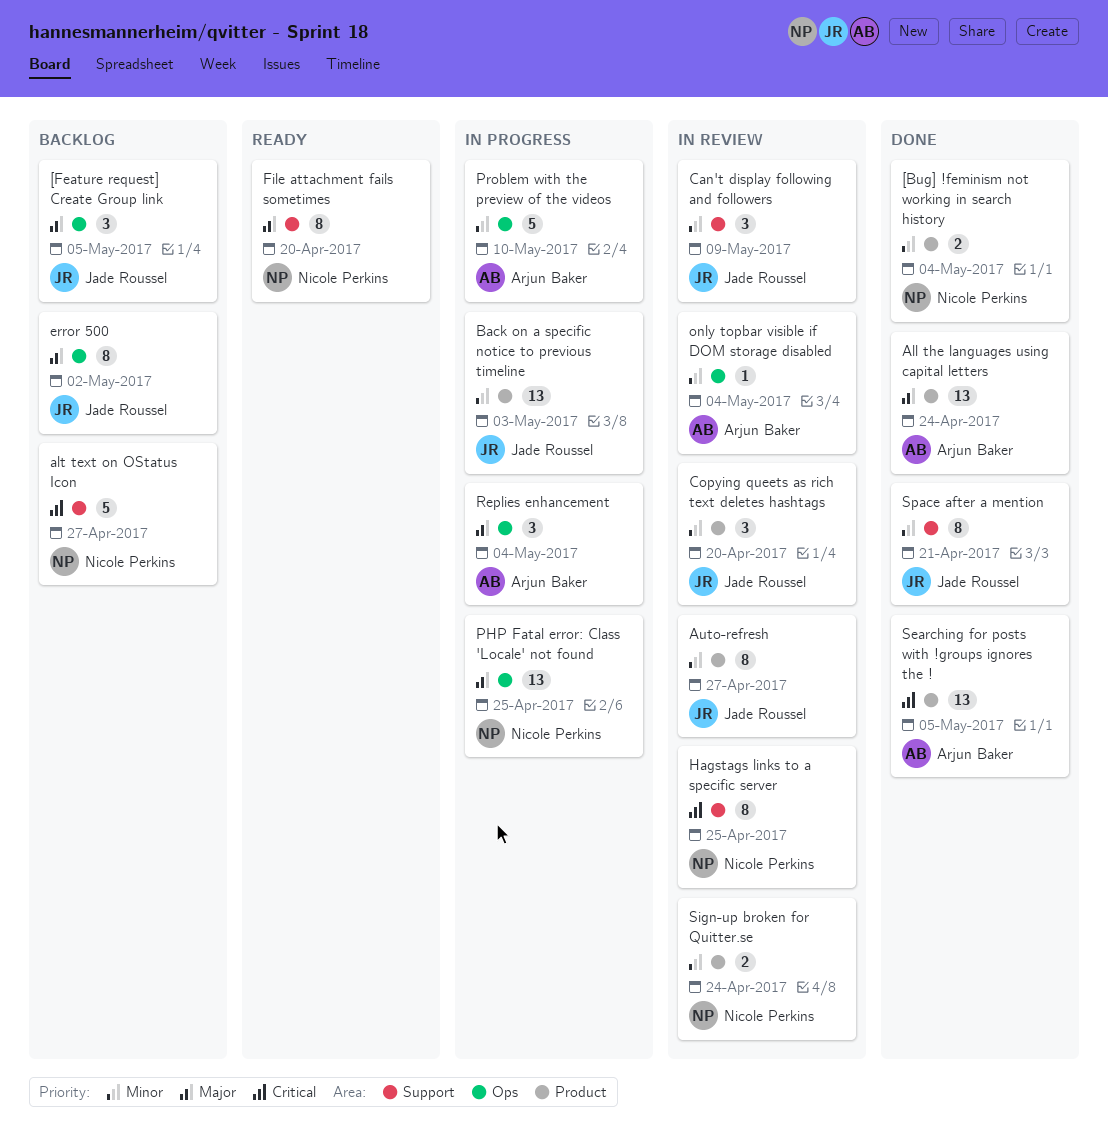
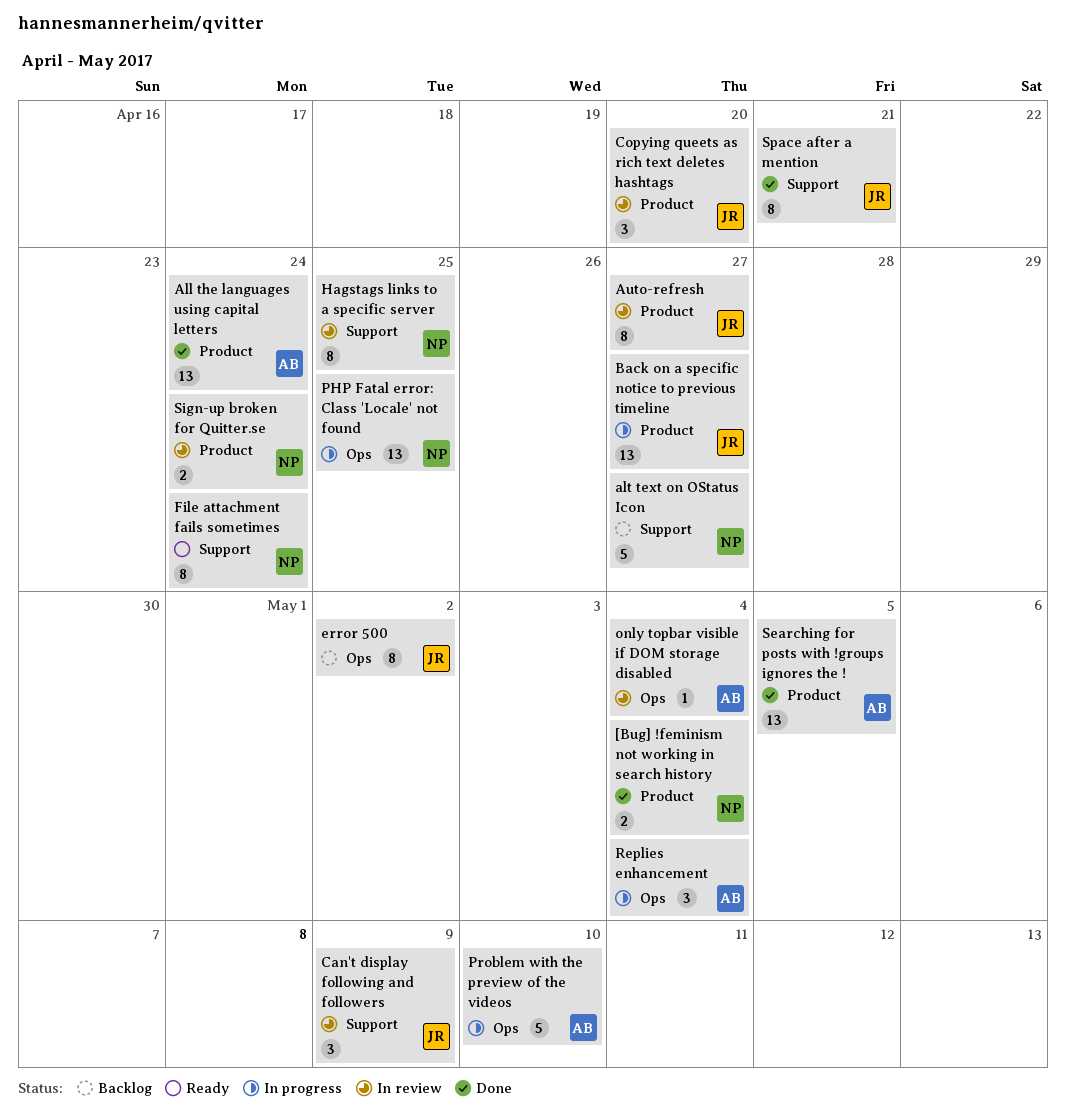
[Feature request] Create Group link: present -> none
Back on a specific notice to previous timeline, due: May 3 -> Apr 27
File attachment fails sometimes, due: Apr 20 -> Apr 24

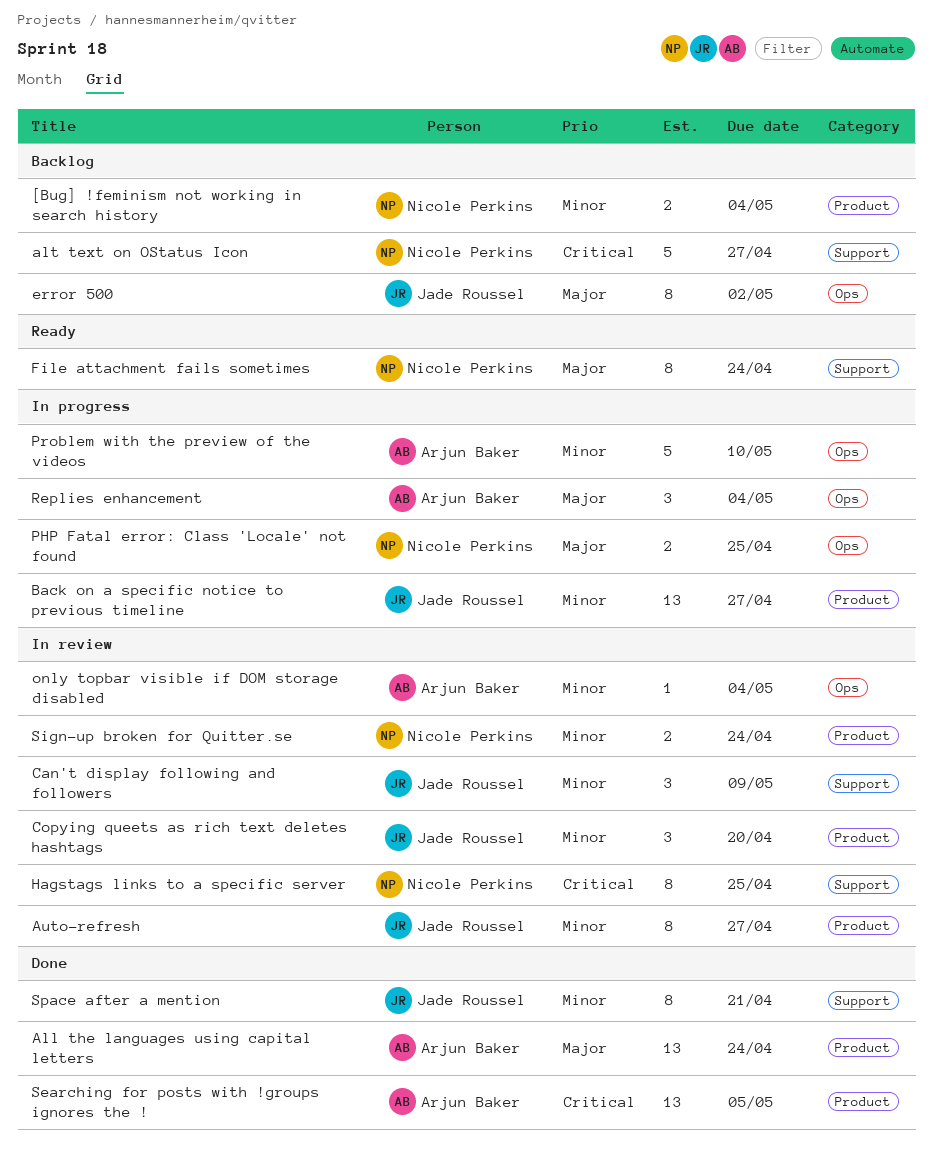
[Bug] !feminism not working in search history, status: Done -> Backlog
PHP Fatal error: Class 'Locale' not found, estimate: 13 -> 2

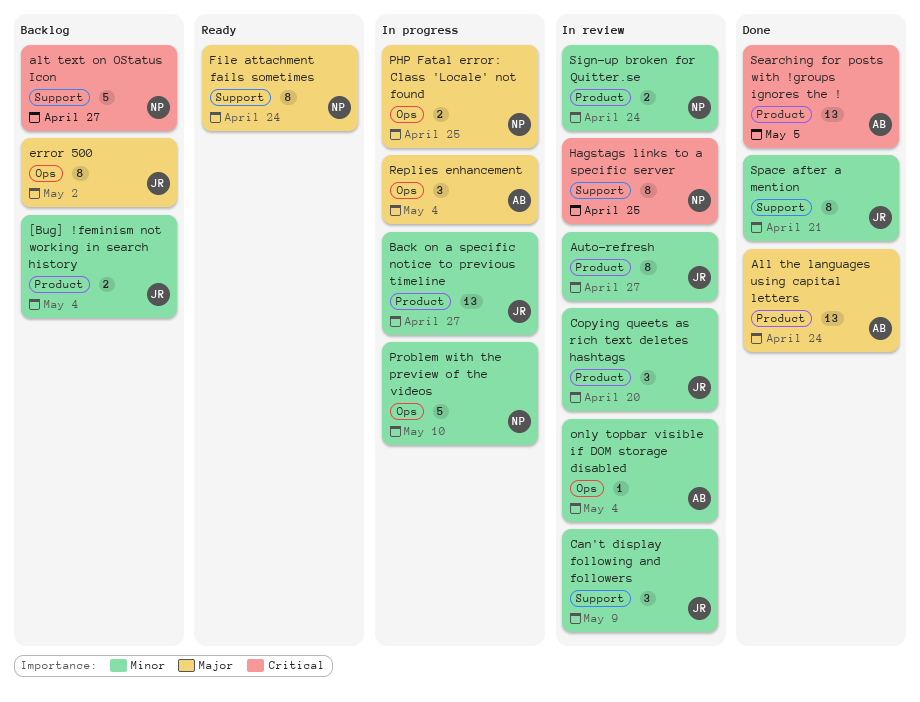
[Bug] !feminism not working in search history, owner: Nicole Perkins -> Jade Roussel
Problem with the preview of the videos, owner: Arjun Baker -> Nicole Perkins

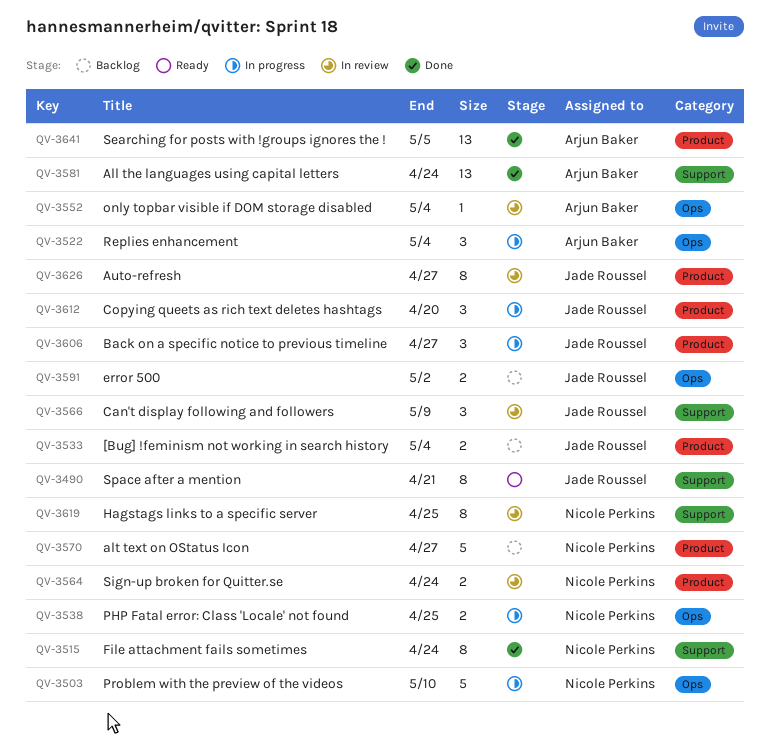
All the languages using capital letters, label: Product -> Support
alt text on OStatus Icon, label: Support -> Product
Back on a specific notice to previous timeline, estimate: 13 -> 3
Copying queets as rich text deletes hashtags, status: In review -> In progress
error 500, estimate: 8 -> 2
File attachment fails sometimes, status: Ready -> Done
Space after a mention, status: Done -> Ready

